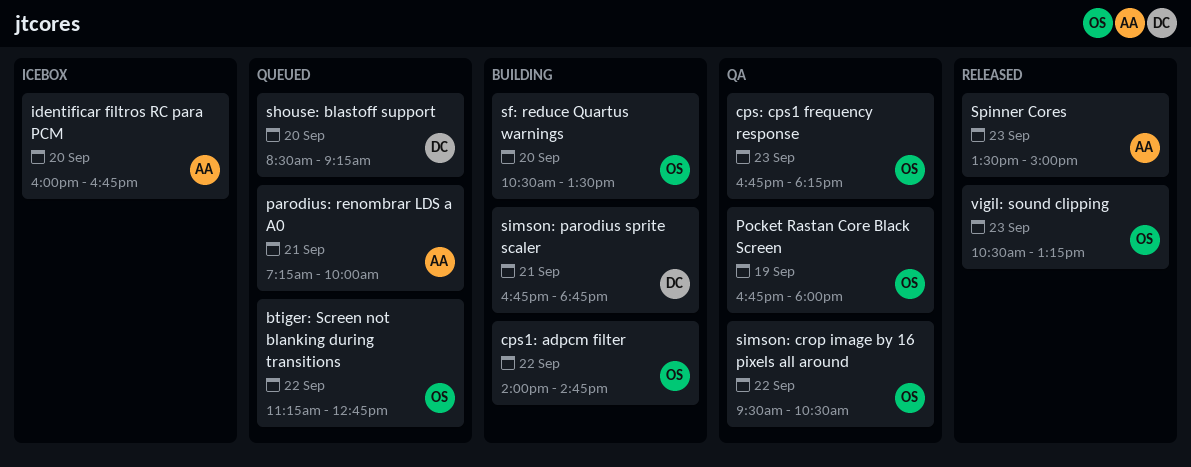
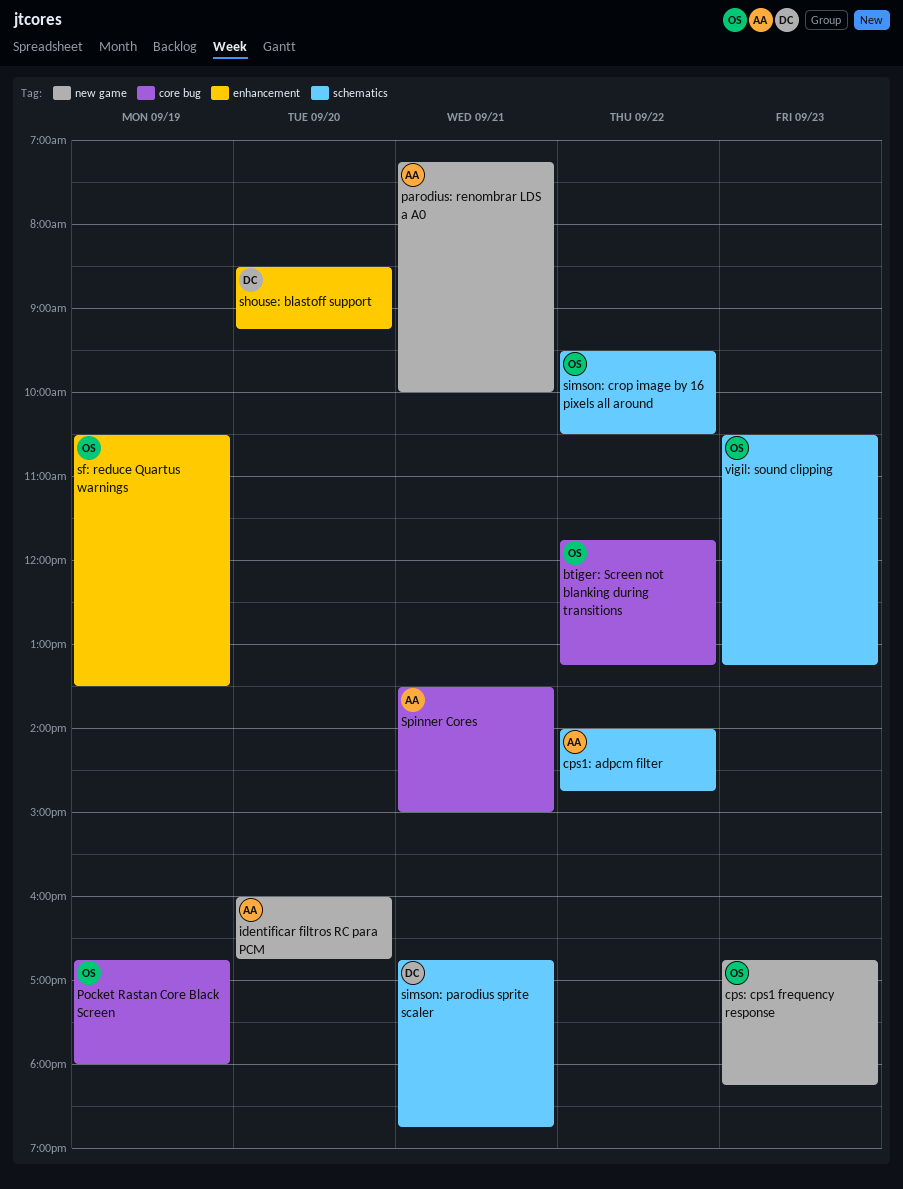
btiger: Screen not blanking during transitions, begins: 11:15 -> 11:45
btiger: Screen not blanking during transitions, ends: 12:45 -> 13:15
cps1: adpcm filter, owner: OS -> AA
sf: reduce Quartus warnings, day: Sep 20 -> Sep 19
Spinner Cores, day: Sep 23 -> Sep 21

